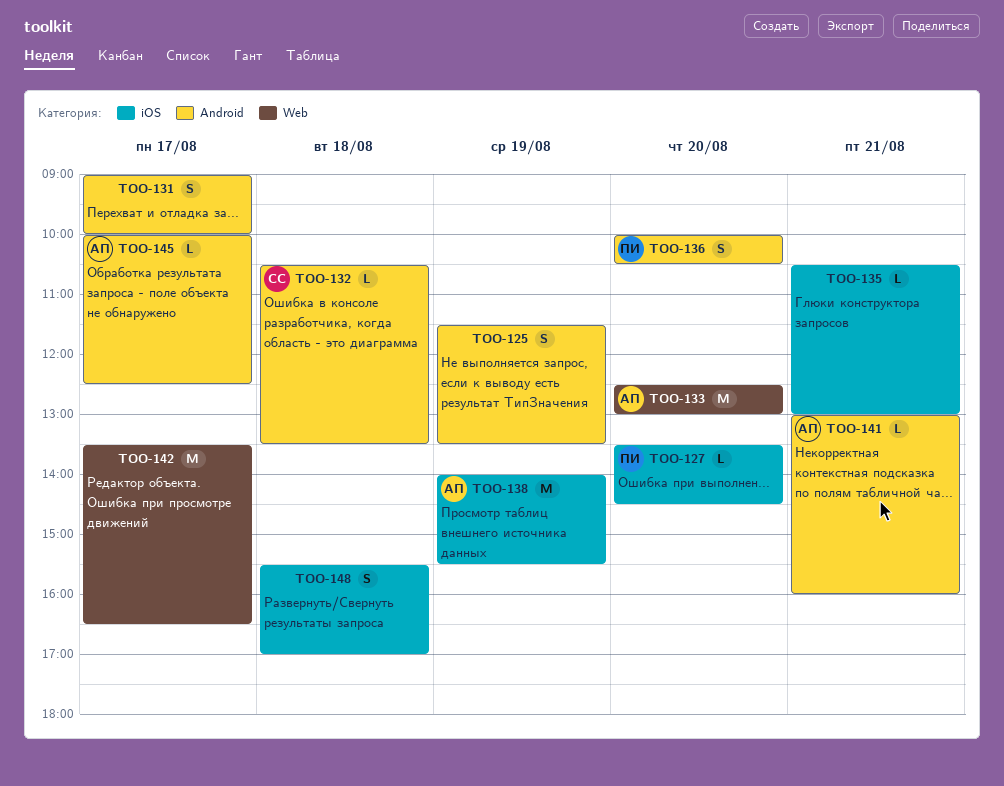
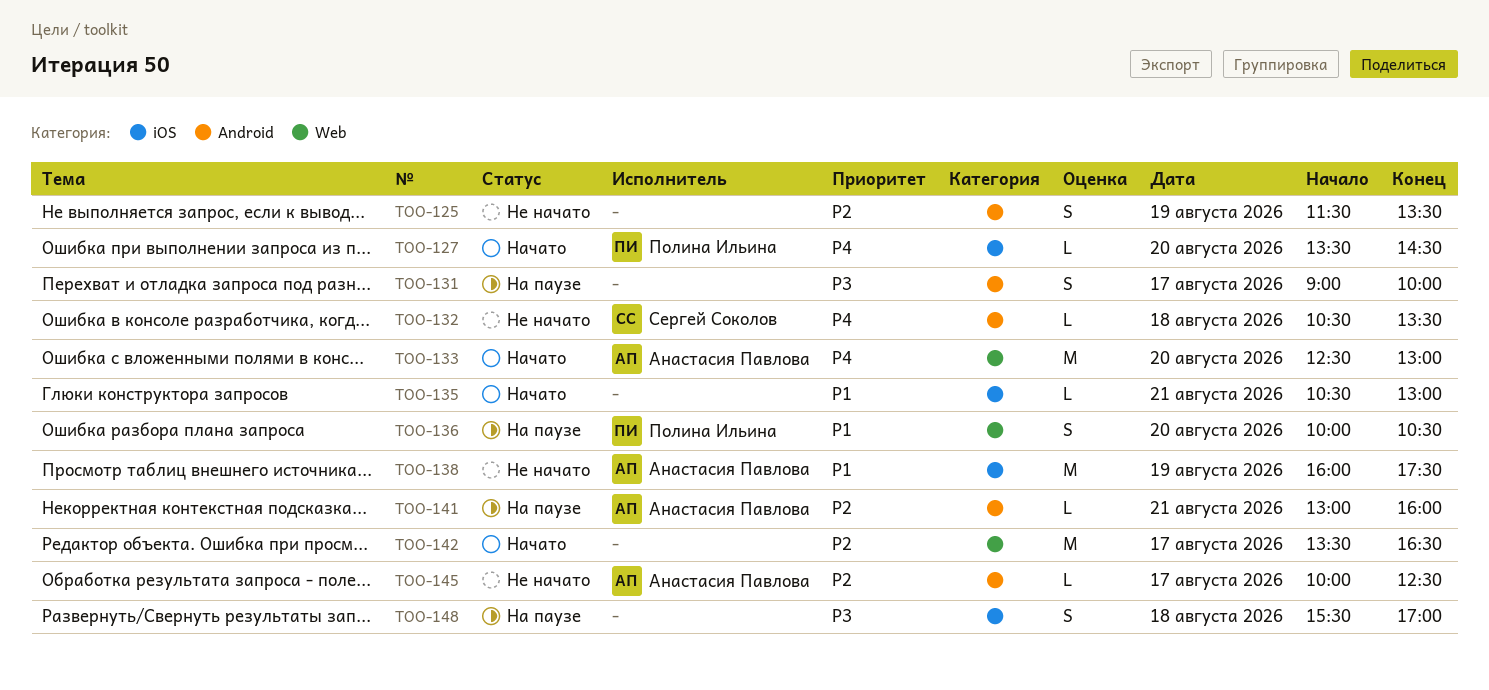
TOO-136, label: Android -> Web
TOO-138, begins: 14:00 -> 16:00
TOO-138, ends: 15:30 -> 17:30

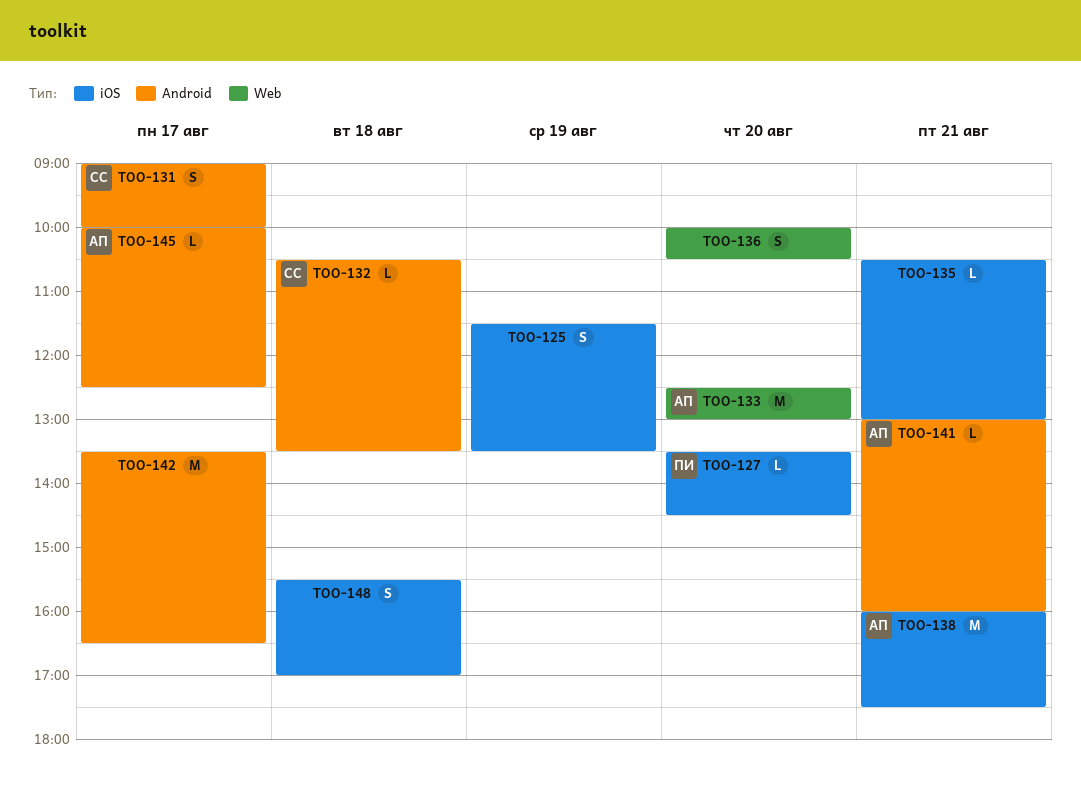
TOO-125, label: Android -> iOS
TOO-131, owner: none -> Сергей Соколов
TOO-136, owner: Полина Ильина -> none
TOO-138, day: Aug 19 -> Aug 21
TOO-142, label: Web -> Android

